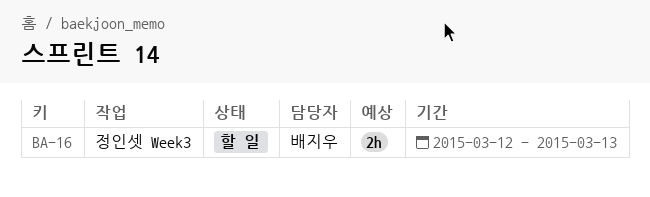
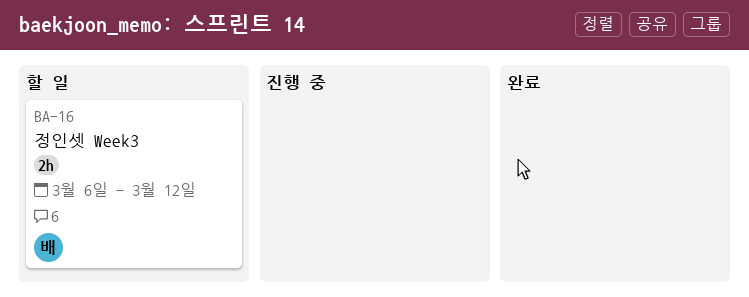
BA-16, start: Mar 12 -> Mar 6
BA-16, due: Mar 13 -> Mar 12

